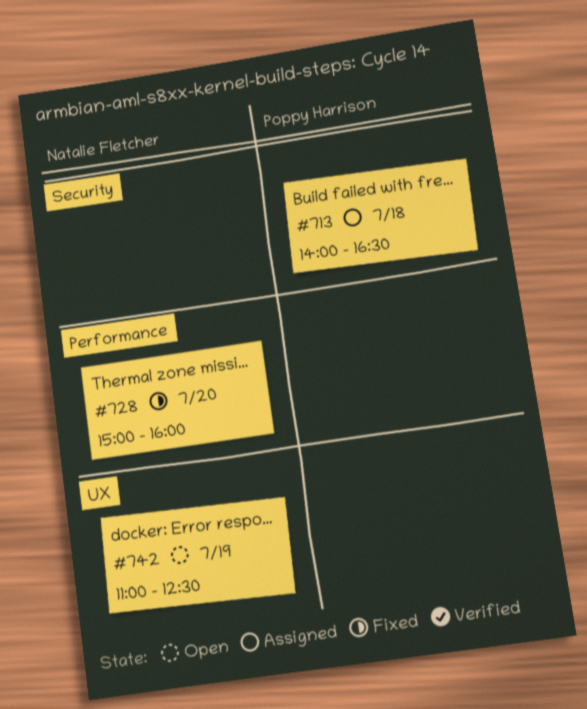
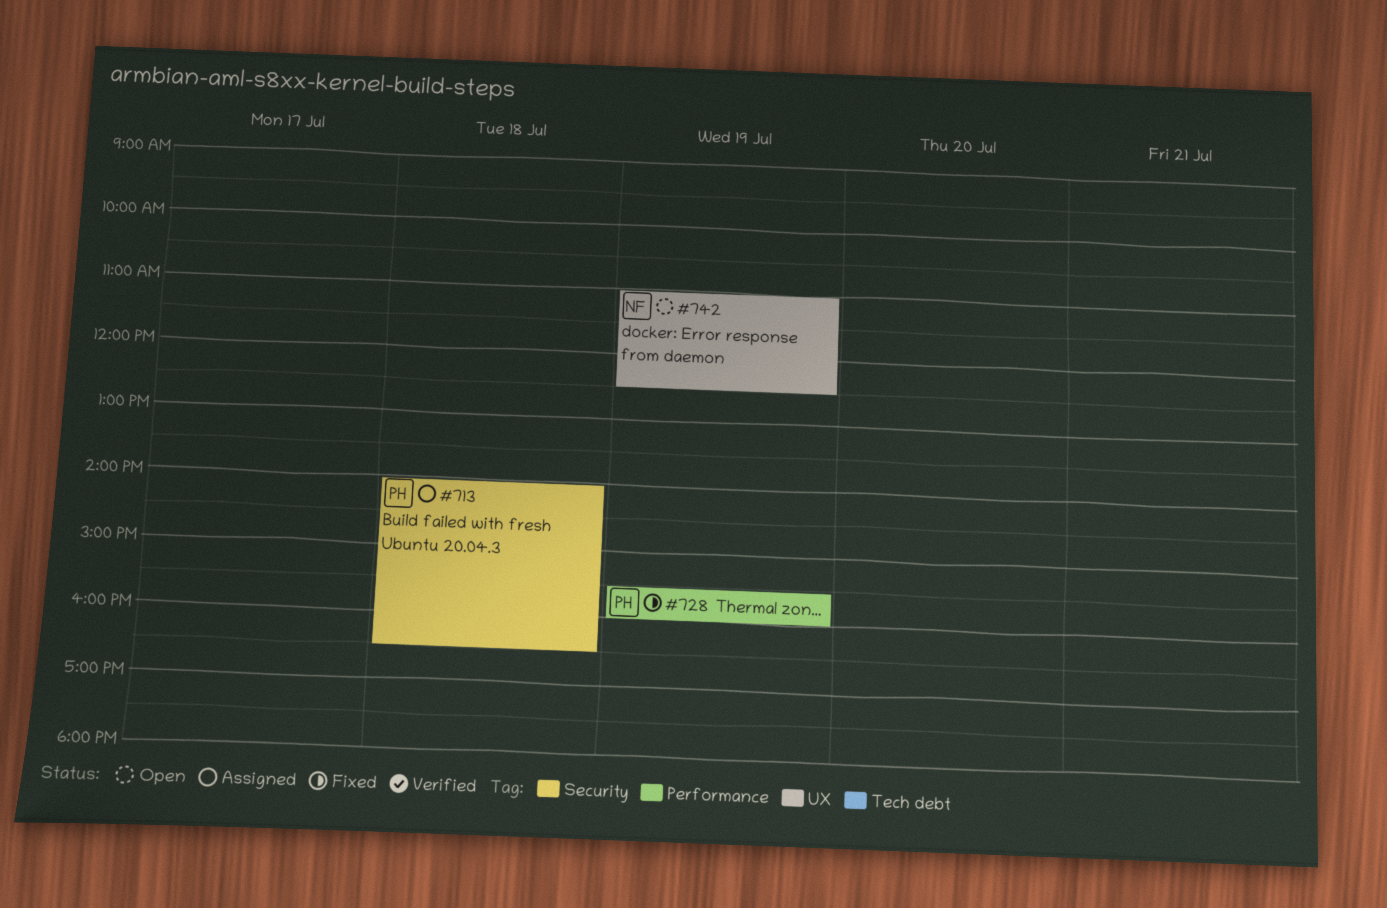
#728, owner: Natalie Fletcher -> Poppy Harrison
#728, day: Jul 20 -> Jul 19
#728, begins: 15:00 -> 15:30

